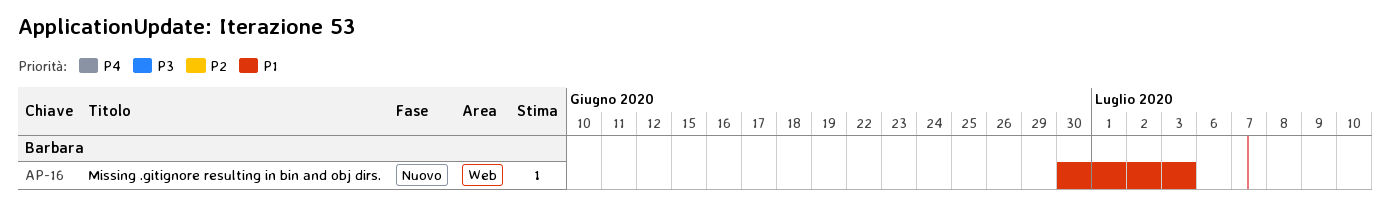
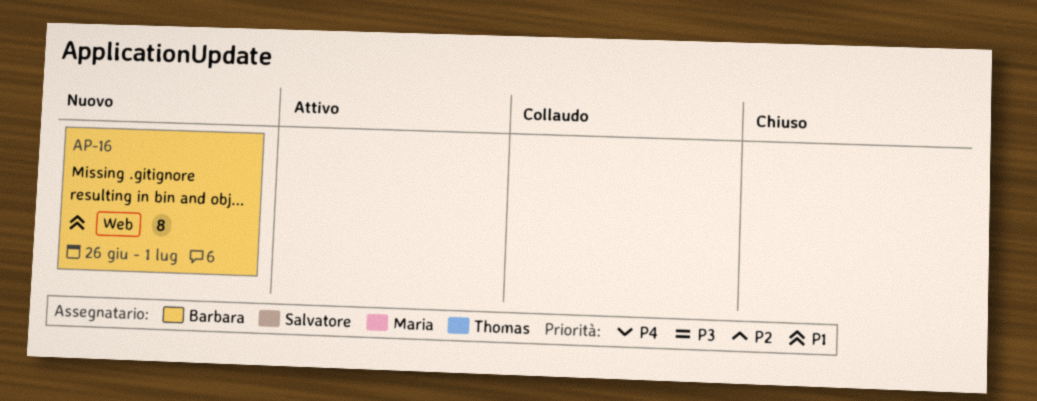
AP-16, estimate: 1 -> 8
AP-16, start: Jun 30 -> Jun 26
AP-16, due: Jul 3 -> Jul 1

